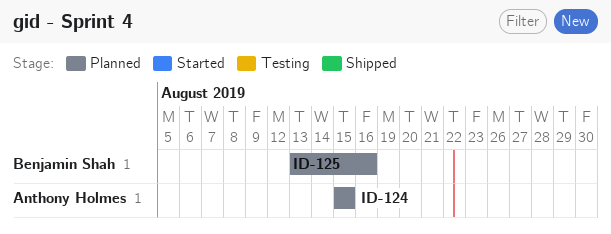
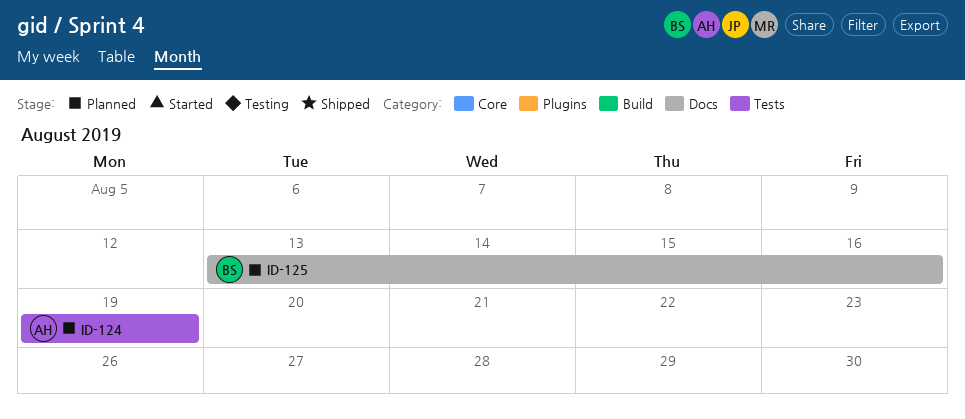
ID-124, start: Aug 15 -> Aug 19
ID-124, due: Aug 15 -> Aug 19

